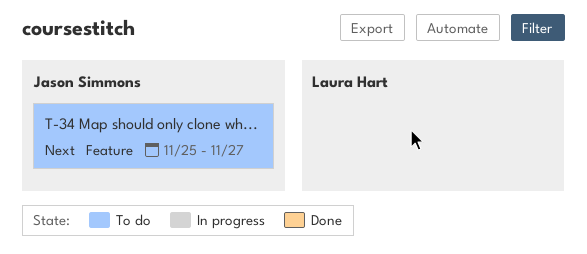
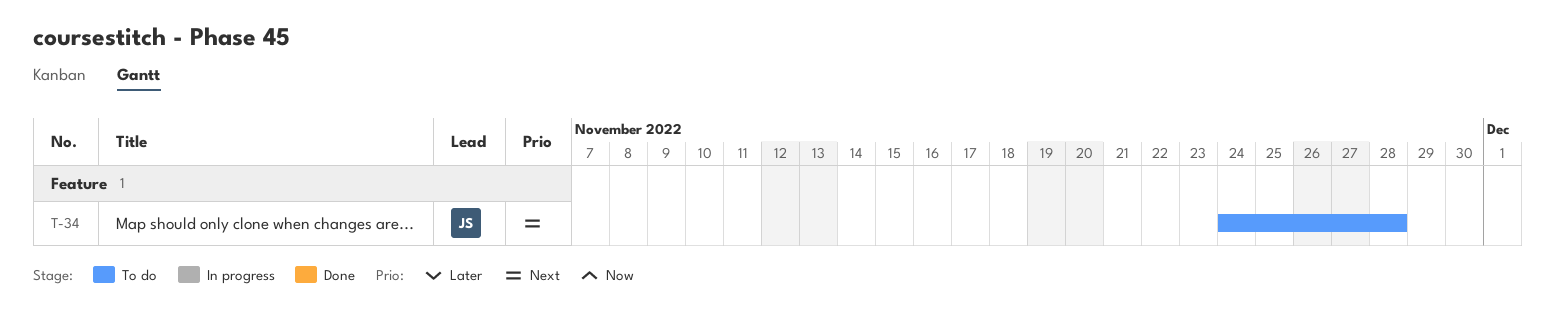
T-34, start: Nov 25 -> Nov 24
T-34, due: Nov 27 -> Nov 28

